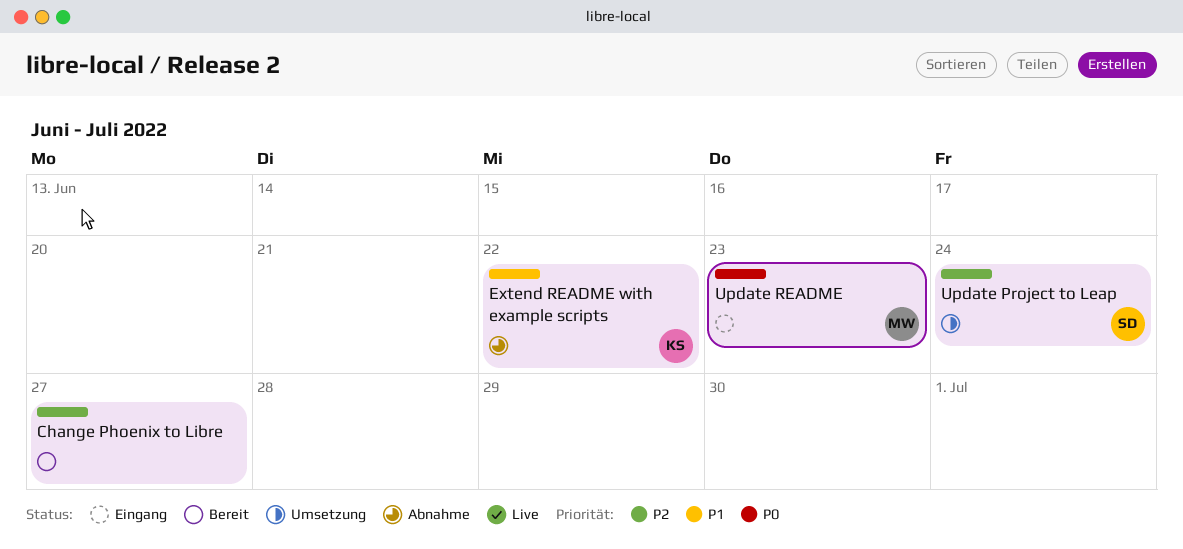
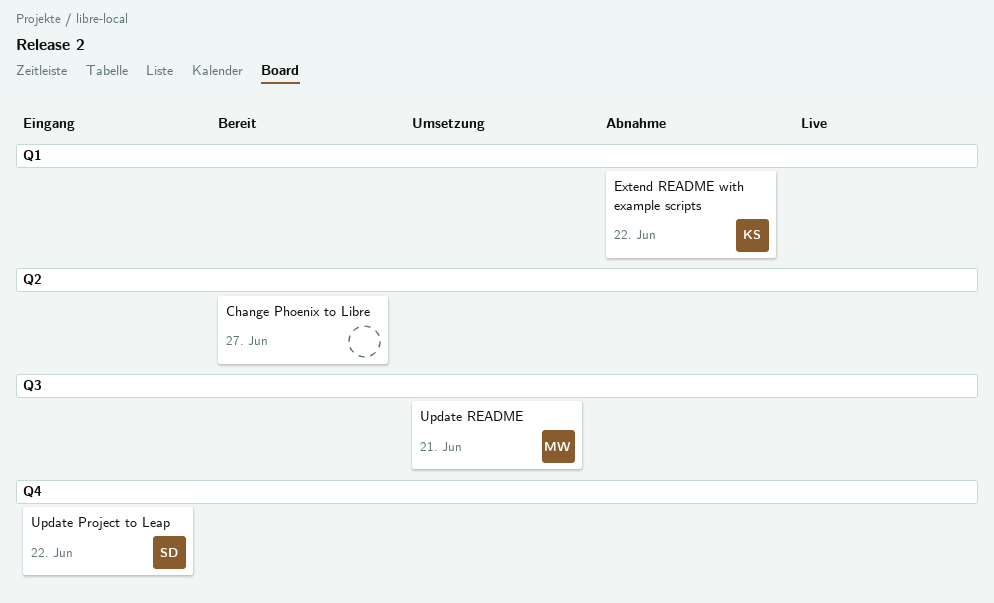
Update Project to Leap, status: Umsetzung -> Eingang
Update Project to Leap, due: Jun 24 -> Jun 22
Update README, status: Eingang -> Umsetzung
Update README, due: Jun 23 -> Jun 21

